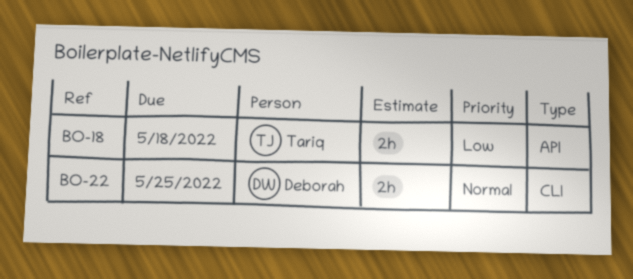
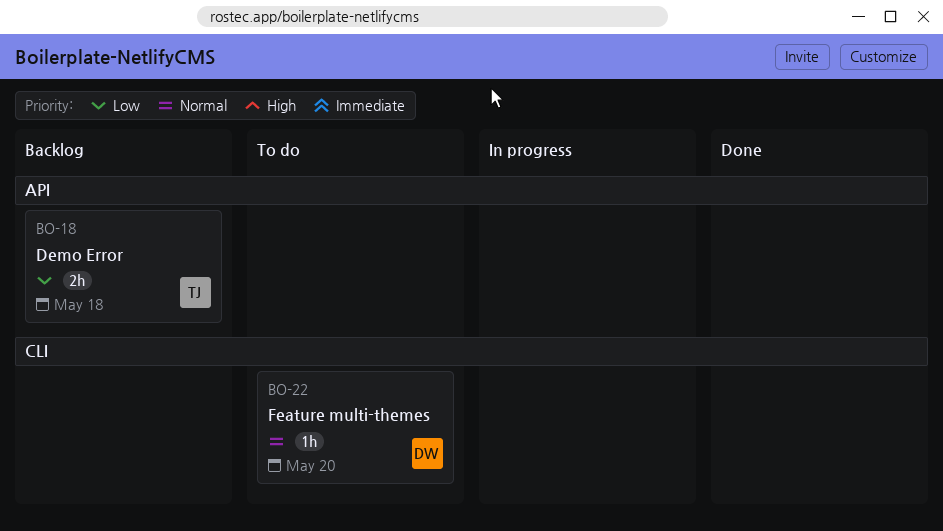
BO-22, estimate: 2h -> 1h
BO-22, due: May 25 -> May 20

